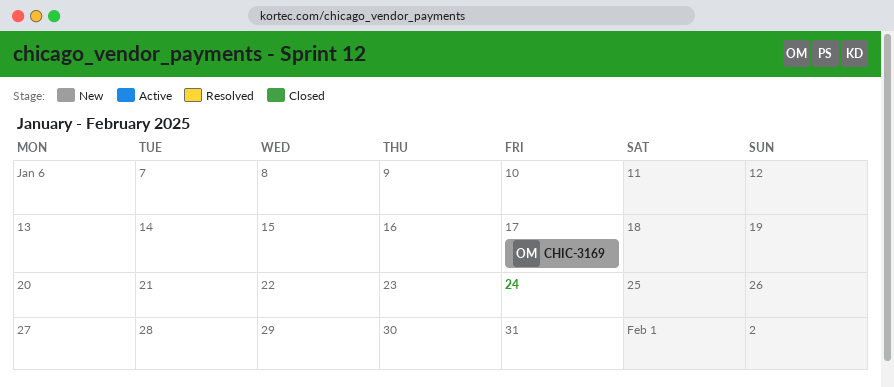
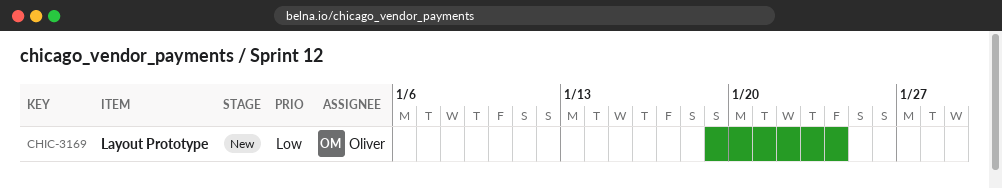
CHIC-3169, start: Jan 17 -> Jan 19
CHIC-3169, due: Jan 17 -> Jan 24

